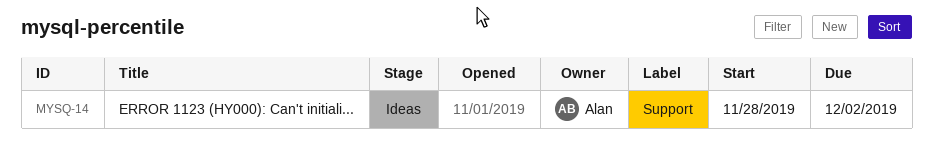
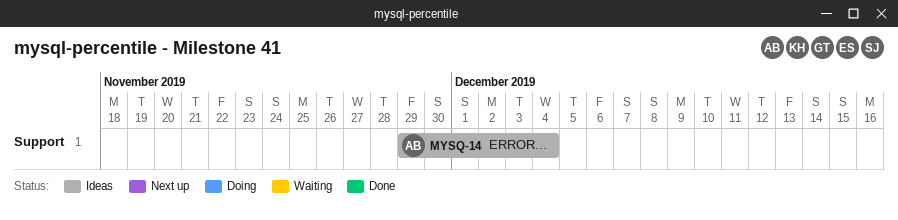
MYSQ-14, start: Nov 28 -> Nov 29
MYSQ-14, due: Dec 2 -> Dec 4

